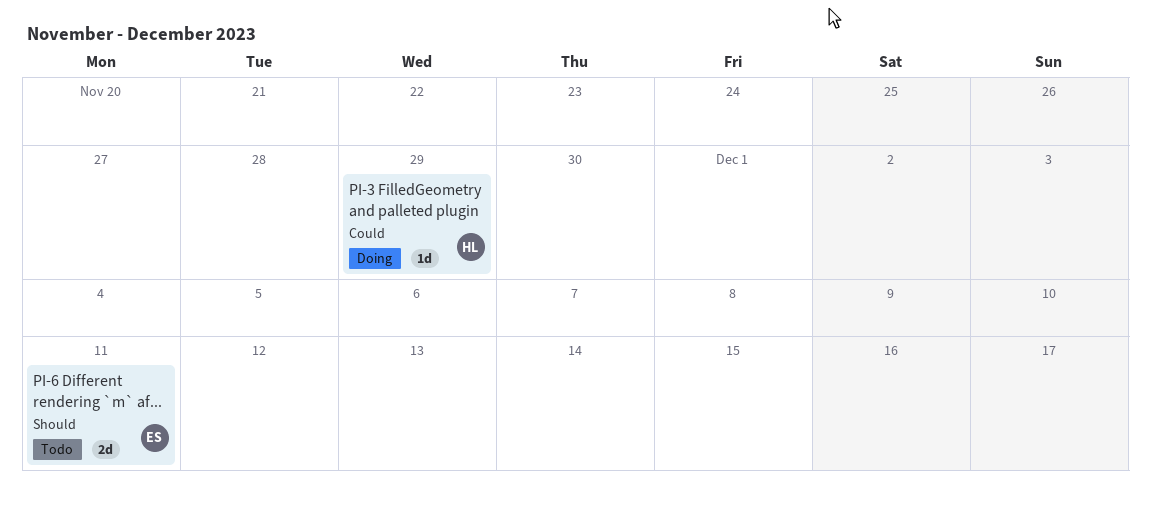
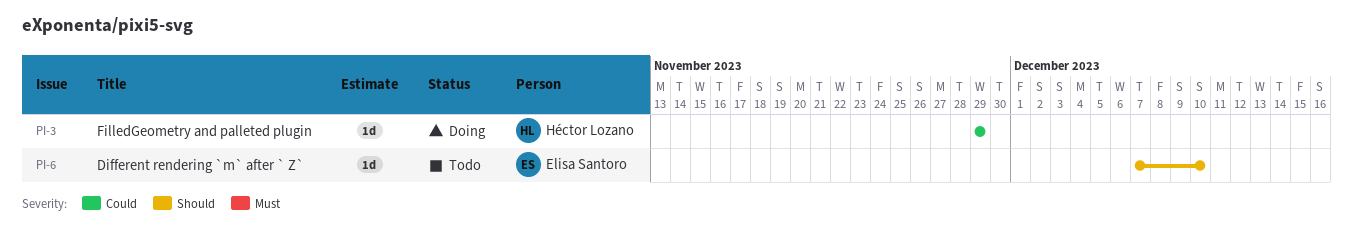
PI-6, estimate: 2d -> 1d
PI-6, due: Dec 11 -> Dec 10

